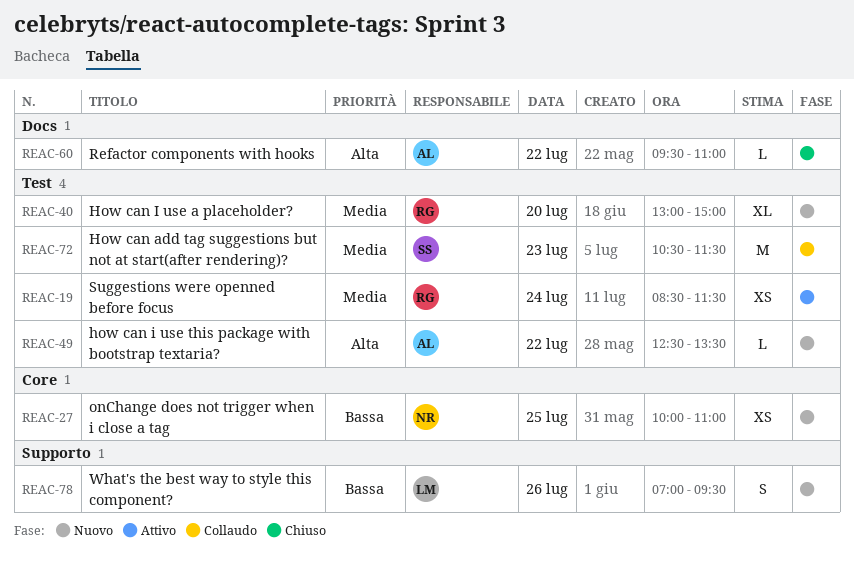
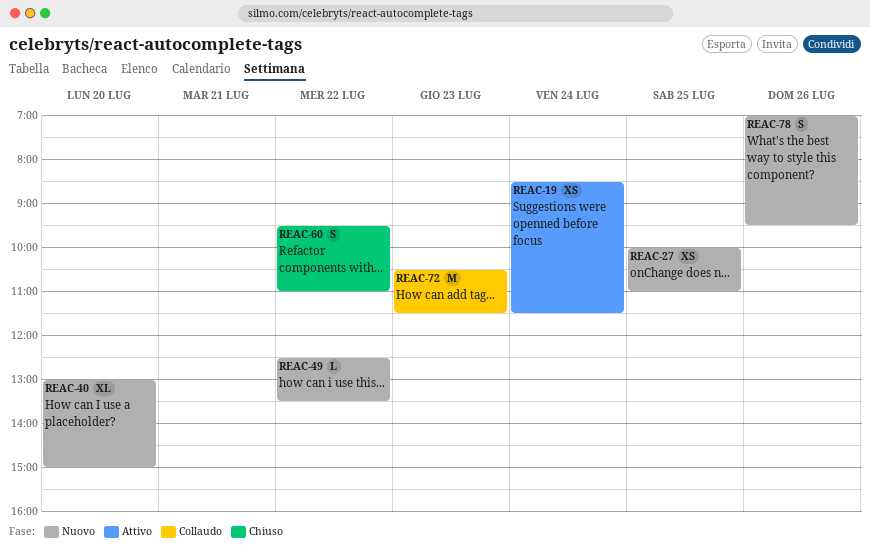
REAC-60, estimate: L -> S

